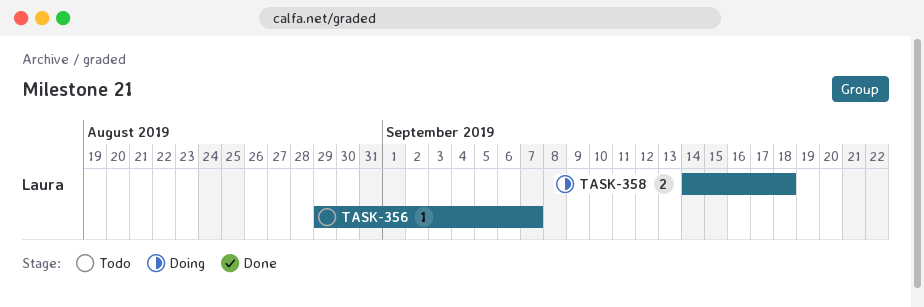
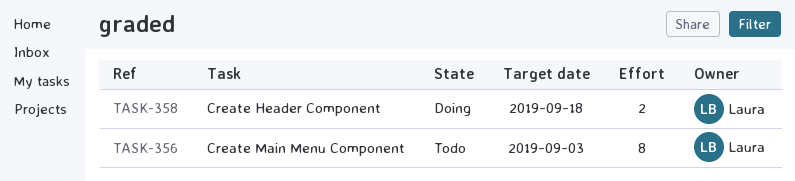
TASK-356, estimate: 1 -> 8
TASK-356, due: Sep 7 -> Sep 3

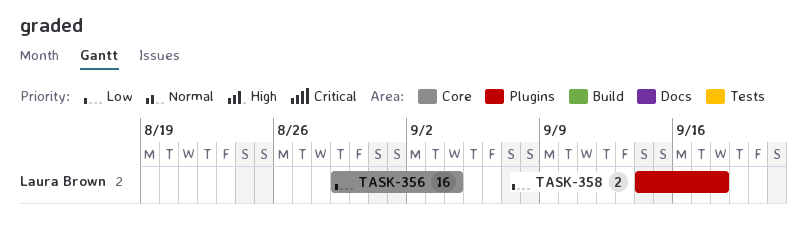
TASK-356, estimate: 8 -> 16
TASK-356, due: Sep 3 -> Sep 4

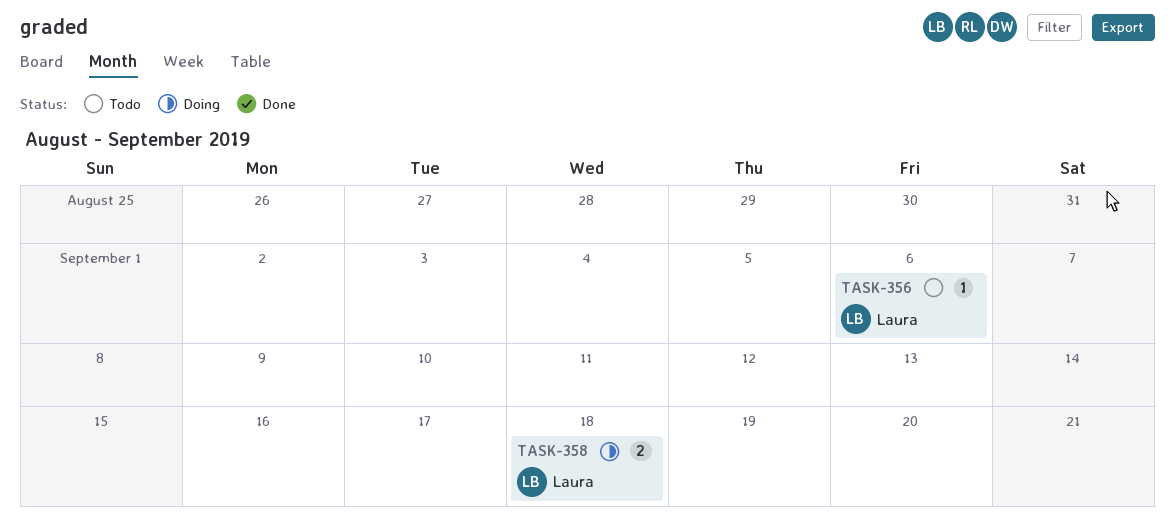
TASK-356, estimate: 16 -> 1
TASK-356, due: Sep 4 -> Sep 6

